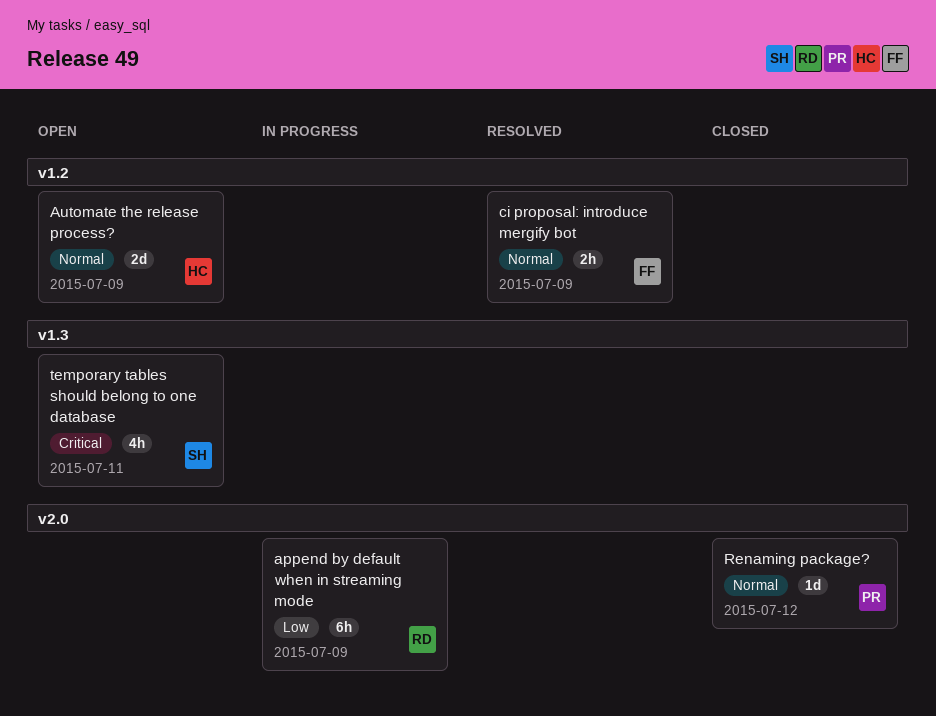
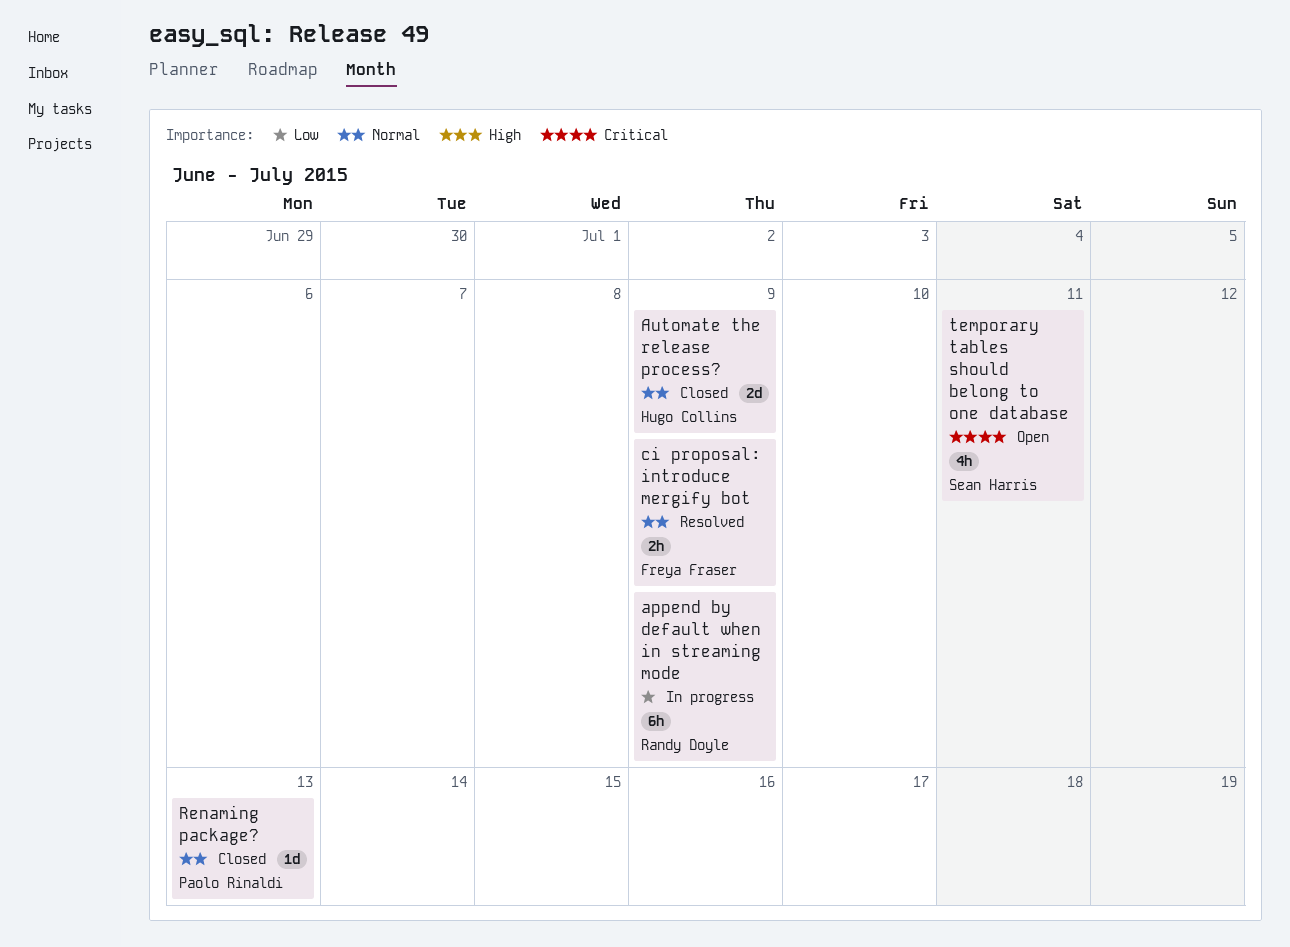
Automate the release process?, status: Open -> Closed
Renaming package?, due: Jul 12 -> Jul 13

